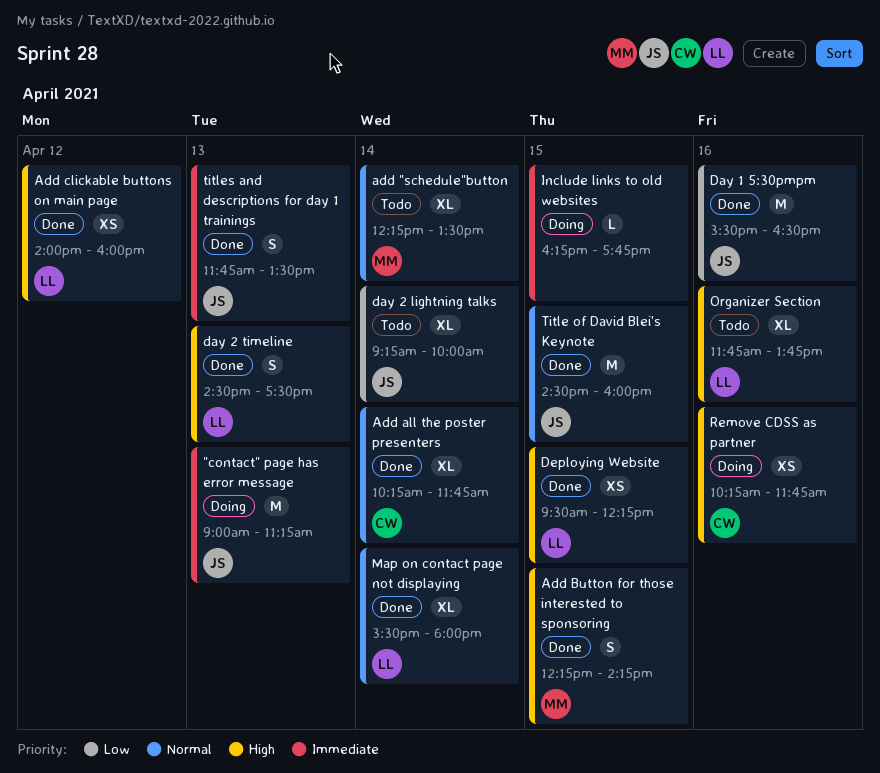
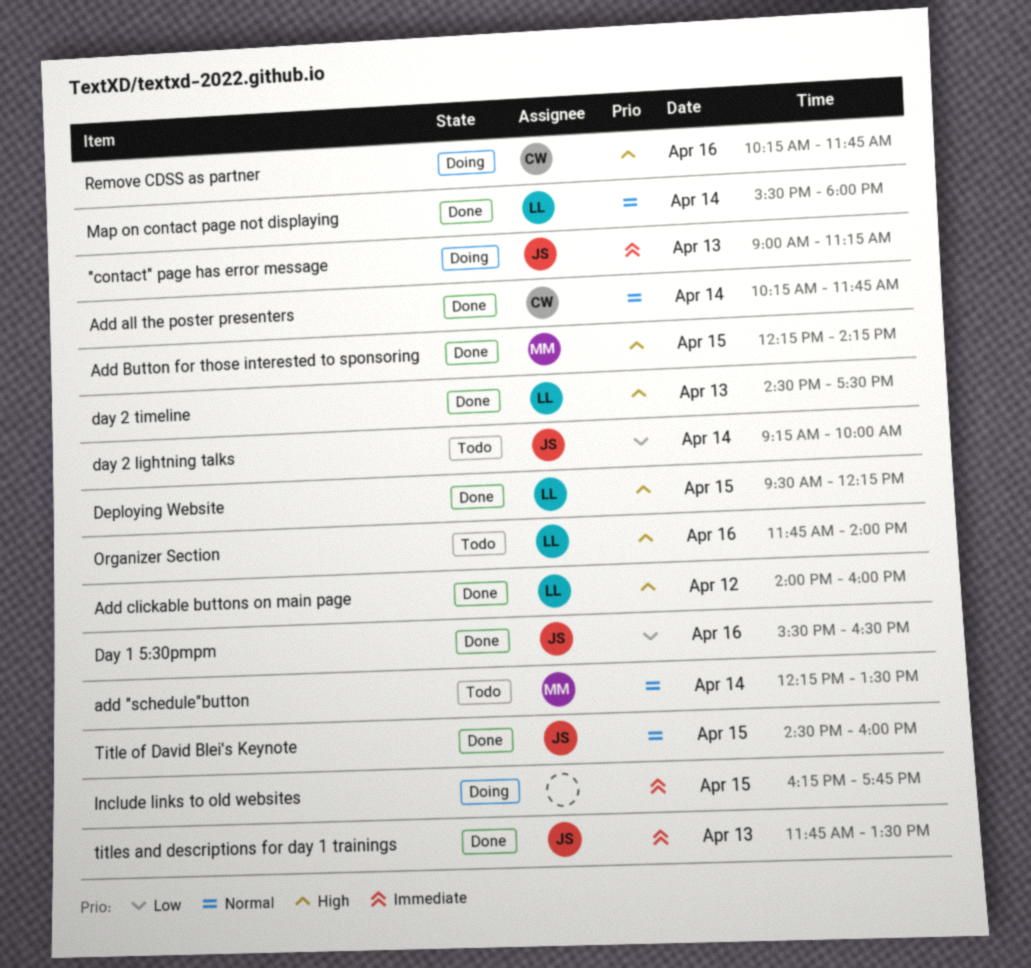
Organizer Section, ends: 13:45 -> 14:00

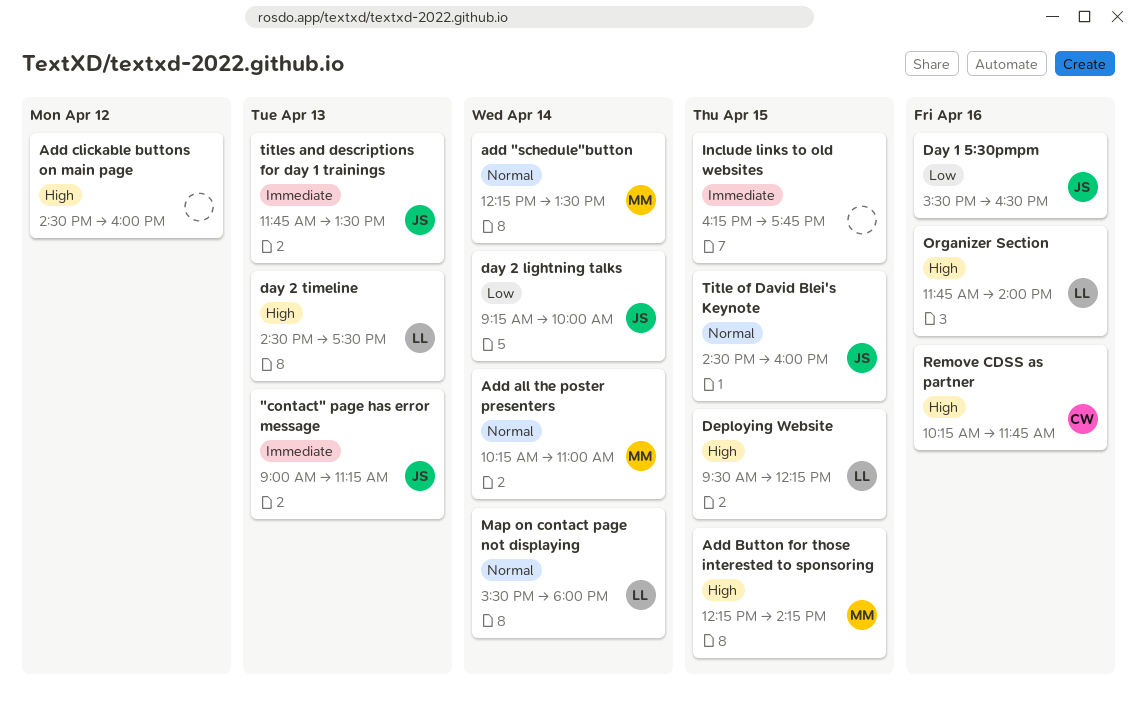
Add all the poster presenters, owner: CW -> MM
Add all the poster presenters, ends: 11:45 -> 11:00
Add clickable buttons on main page, owner: LL -> none
Add clickable buttons on main page, begins: 14:00 -> 14:30

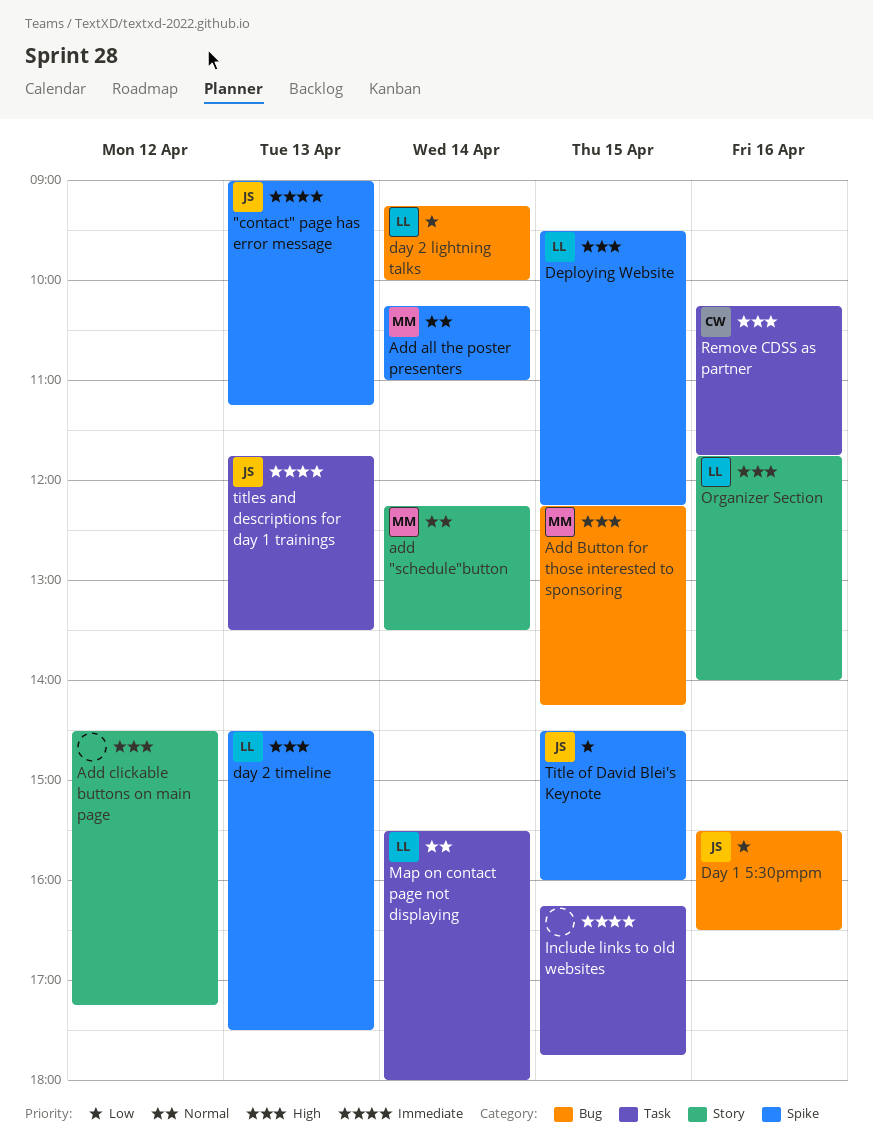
Add clickable buttons on main page, ends: 16:00 -> 17:15
day 2 lightning talks, owner: JS -> LL
Title of David Blei's Keynote, priority: Normal -> Low

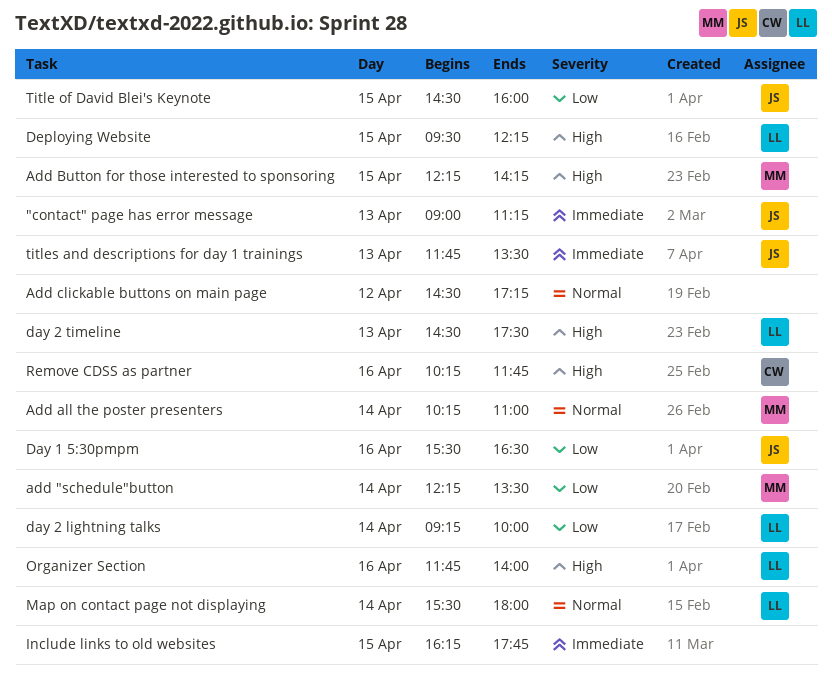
add "schedule"button, priority: Normal -> Low
Add clickable buttons on main page, priority: High -> Normal

